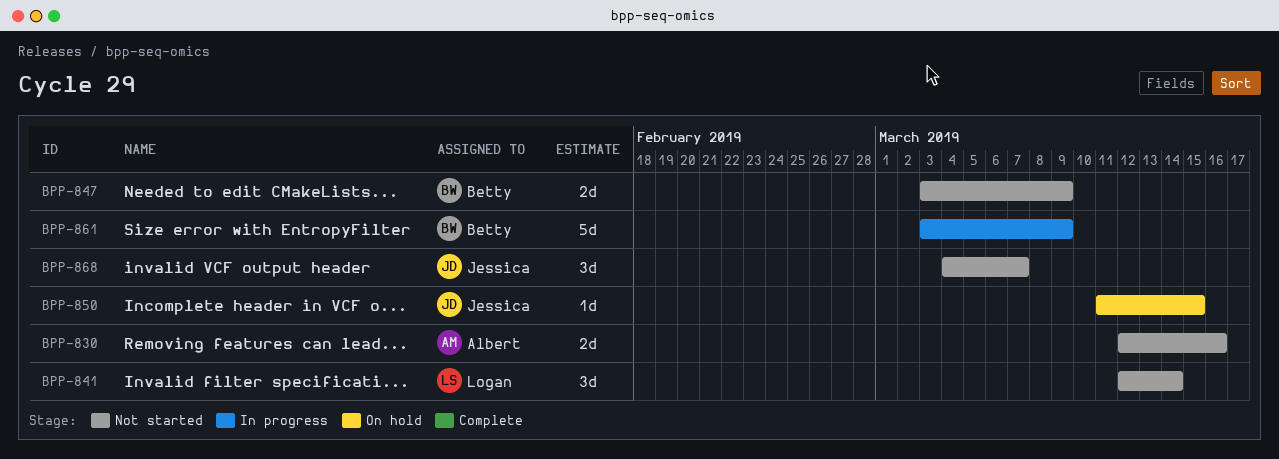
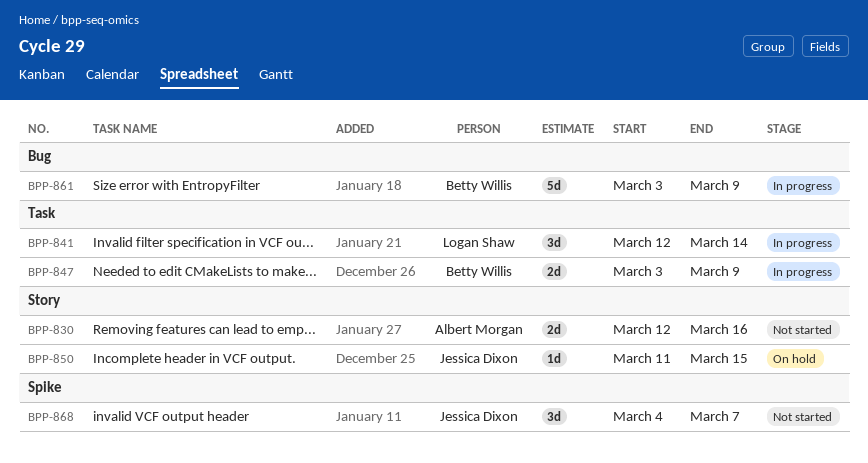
BPP-841, status: Not started -> In progress
BPP-847, status: Not started -> In progress

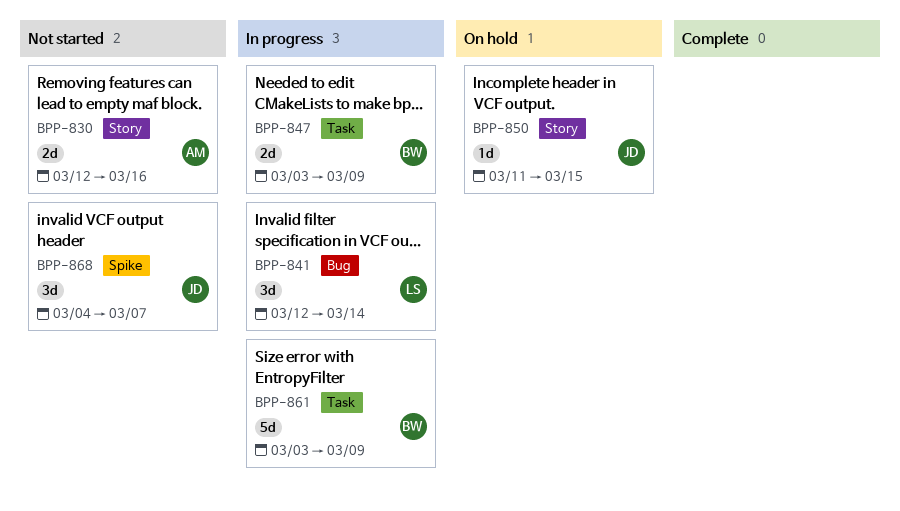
BPP-841, label: Task -> Bug
BPP-861, label: Bug -> Task

